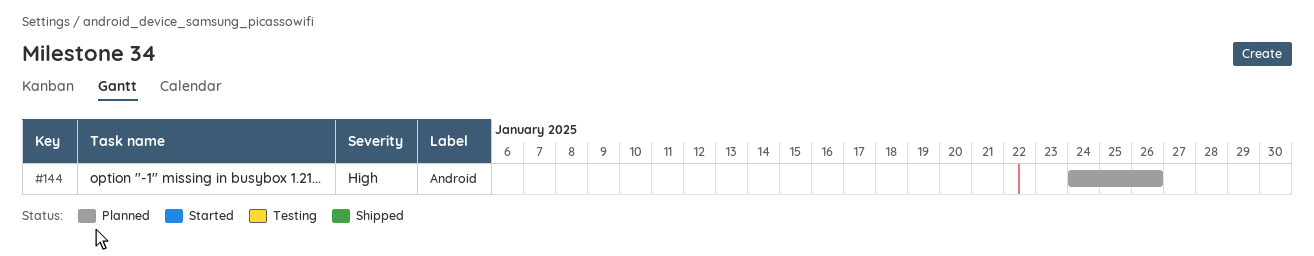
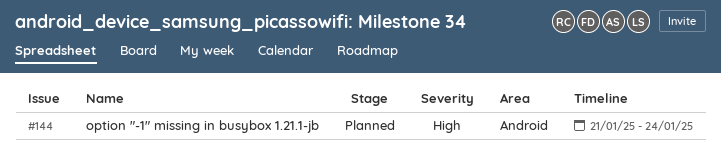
#144, start: Jan 24 -> Jan 21
#144, due: Jan 26 -> Jan 24

